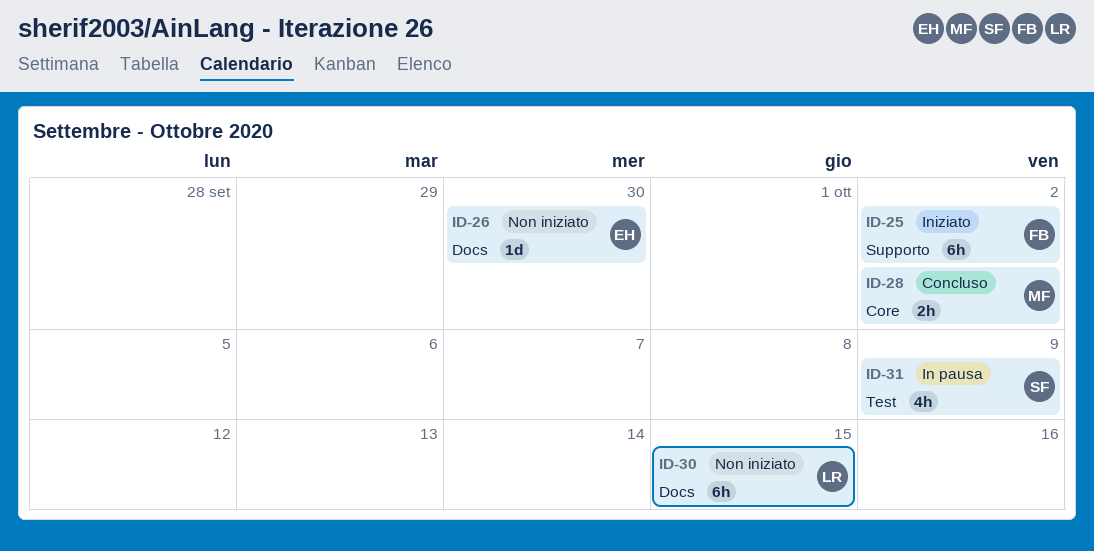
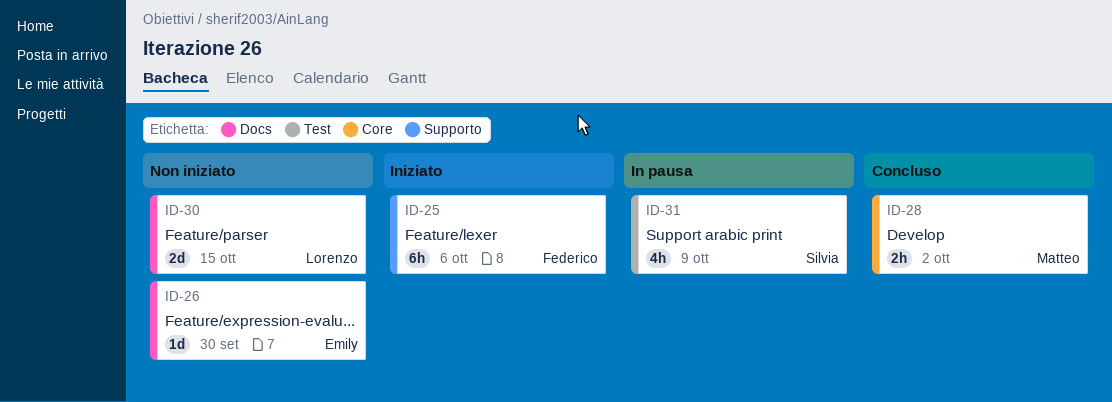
ID-25, due: Oct 2 -> Oct 6
ID-30, estimate: 6h -> 2d

